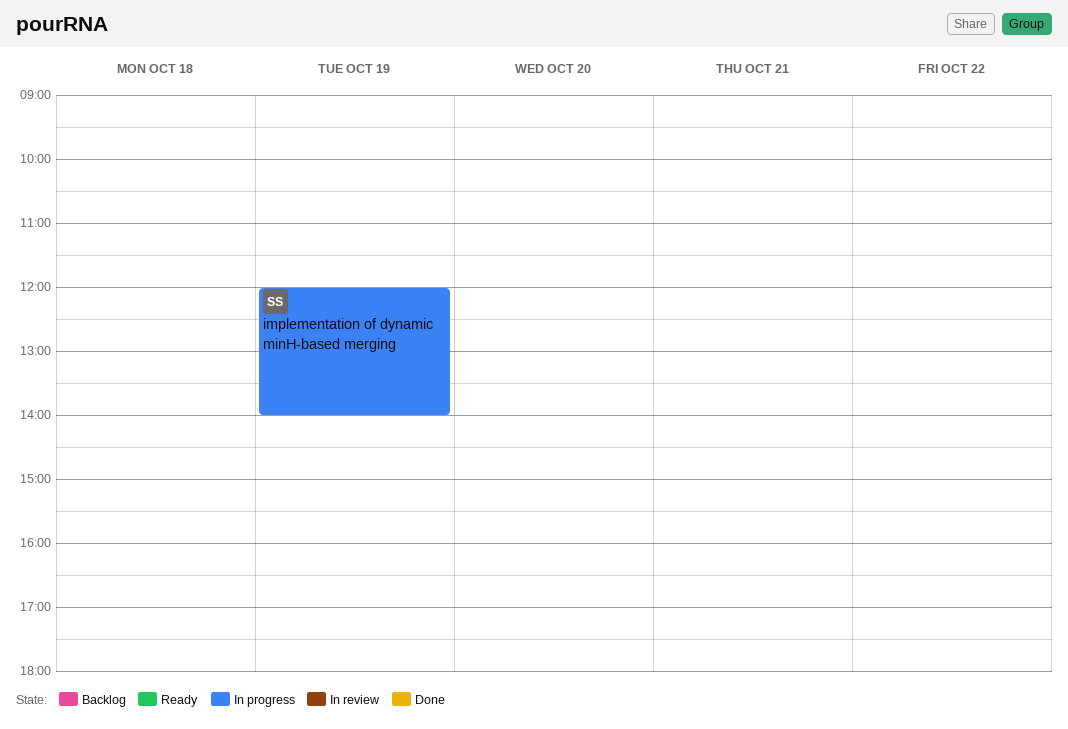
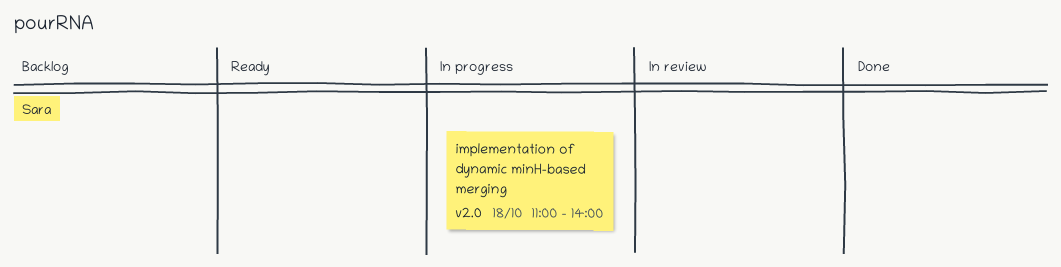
implementation of dynamic minH-based merging, day: Oct 19 -> Oct 18
implementation of dynamic minH-based merging, begins: 12:00 -> 11:00

